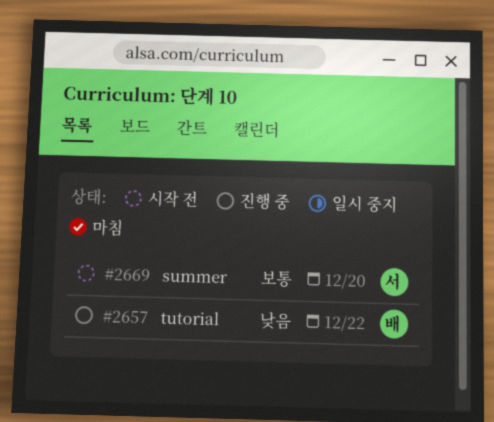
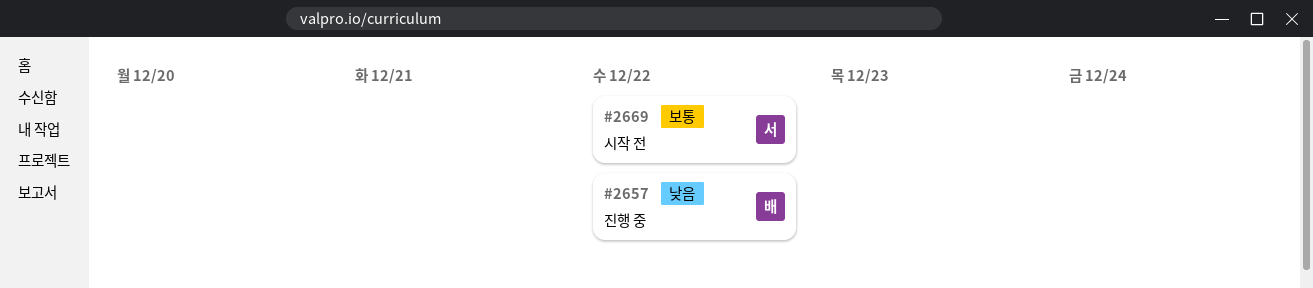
#2669, due: Dec 20 -> Dec 22

